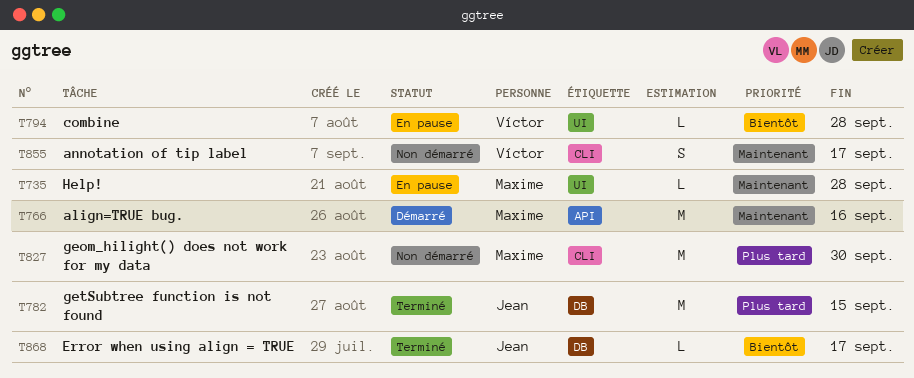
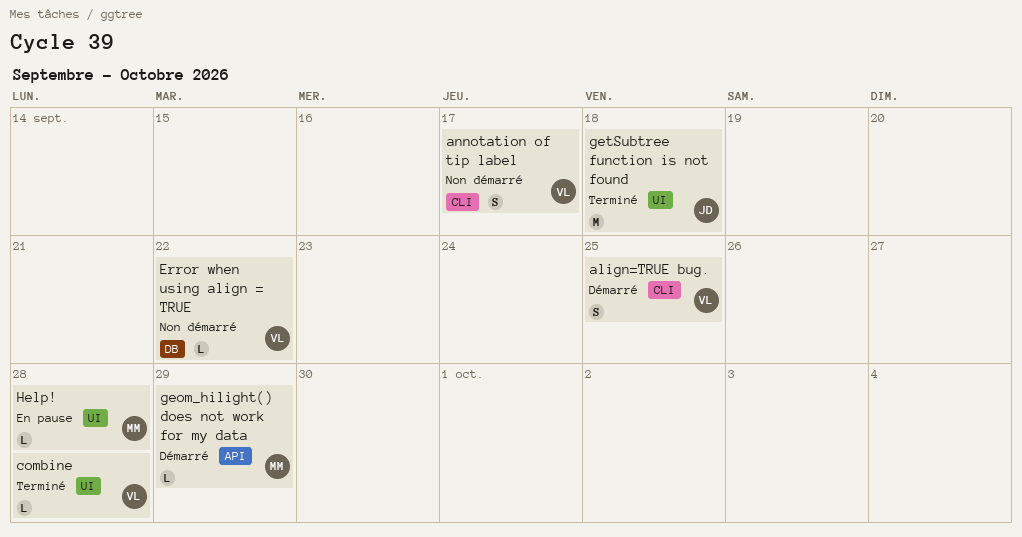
align=TRUE bug., owner: Maxime -> Víctor
align=TRUE bug., label: API -> CLI
align=TRUE bug., estimate: M -> S
align=TRUE bug., due: Sep 16 -> Sep 25
combine, status: En pause -> Terminé
Error when using align = TRUE, status: Terminé -> Non démarré
Error when using align = TRUE, owner: Jean -> Víctor
Error when using align = TRUE, due: Sep 17 -> Sep 22
geom_hilight() does not work for my data, status: Non démarré -> Démarré
geom_hilight() does not work for my data, label: CLI -> API
geom_hilight() does not work for my data, estimate: M -> L
geom_hilight() does not work for my data, due: Sep 30 -> Sep 29
getSubtree function is not found, label: DB -> UI
getSubtree function is not found, due: Sep 15 -> Sep 18

